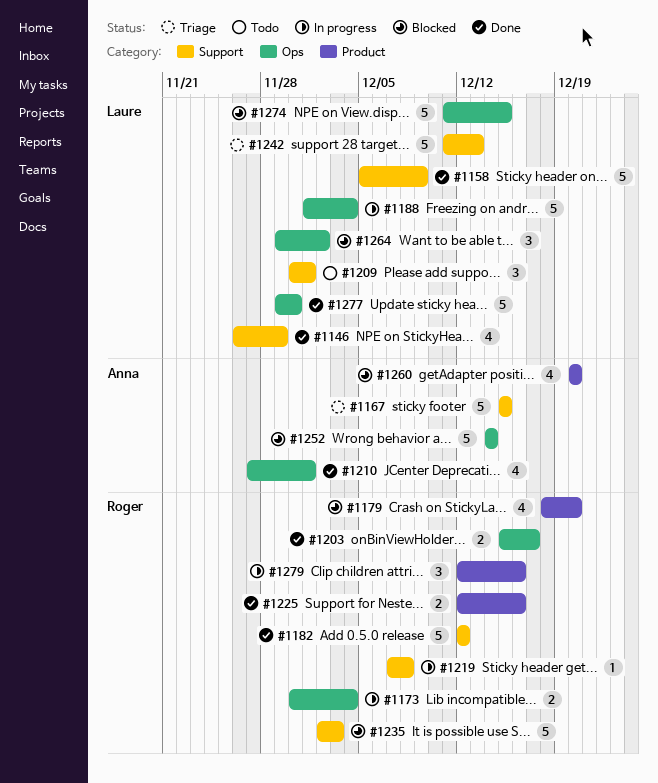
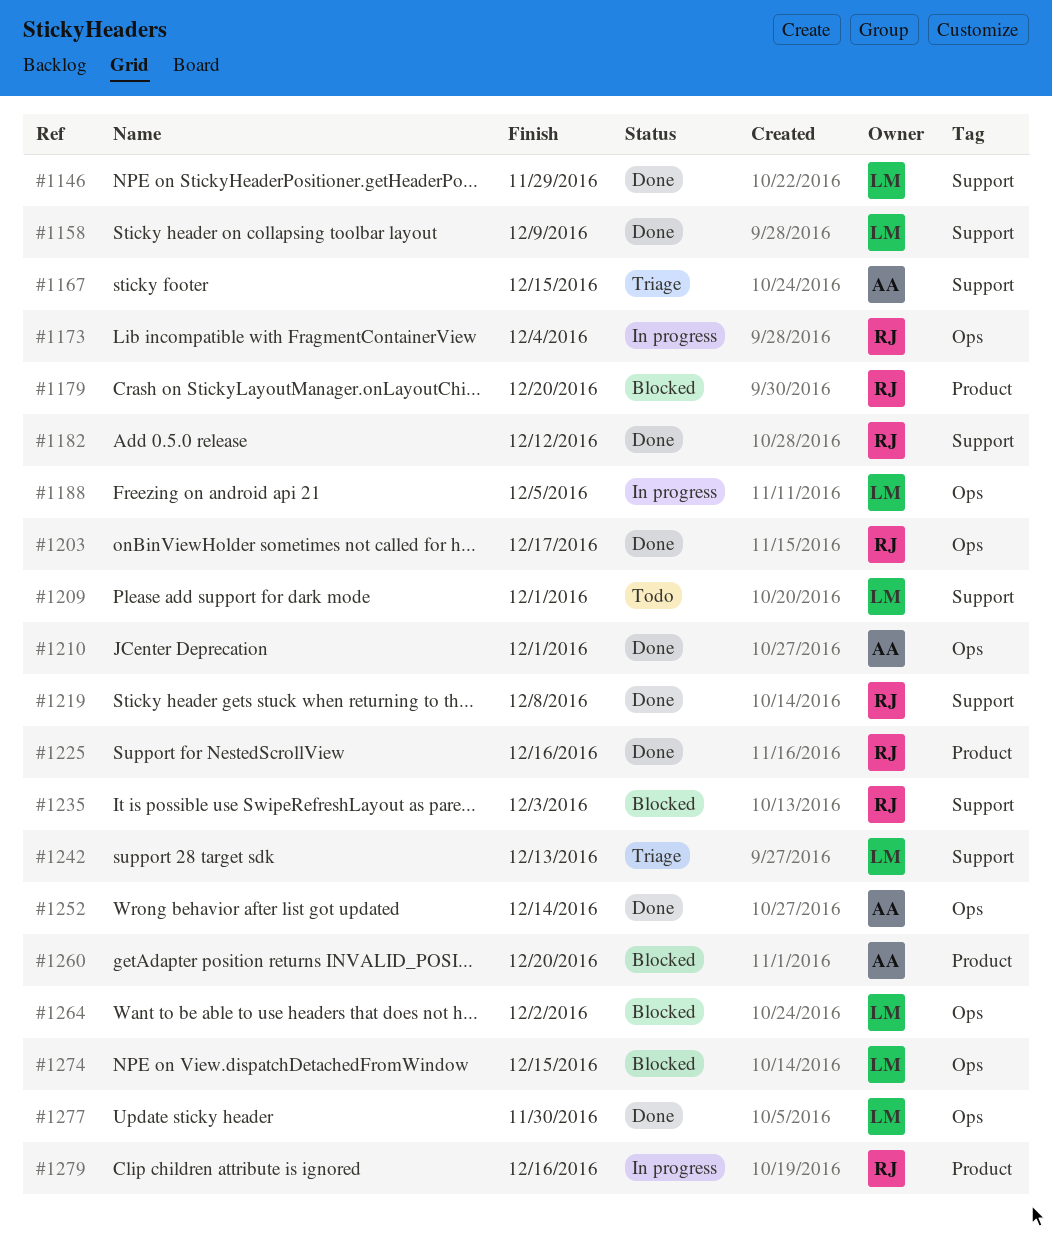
#1188, due: Dec 4 -> Dec 5
#1219, status: In progress -> Done
#1252, status: Blocked -> Done

